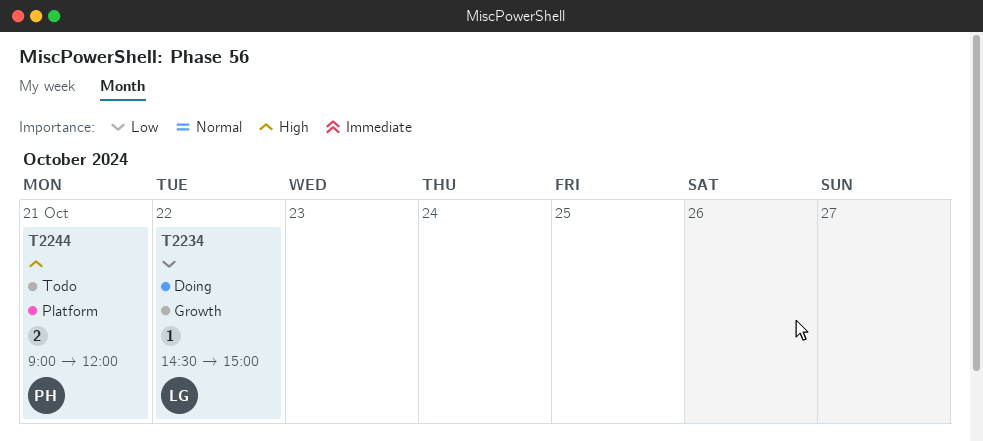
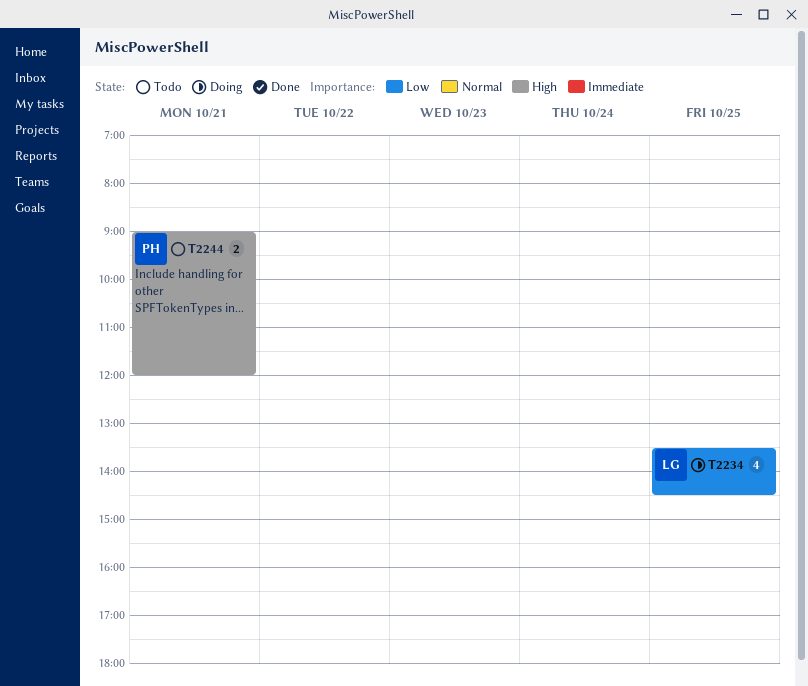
T2234, estimate: 1 -> 4
T2234, day: Oct 22 -> Oct 25
T2234, begins: 14:30 -> 13:30
T2234, ends: 15:00 -> 14:30

